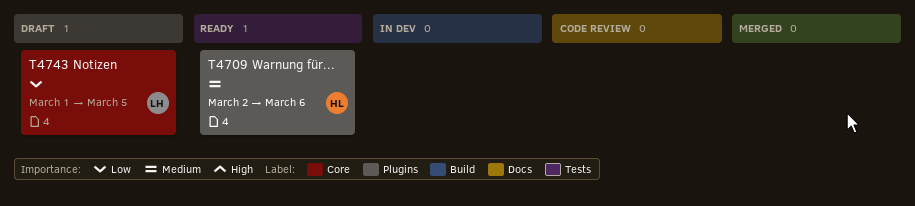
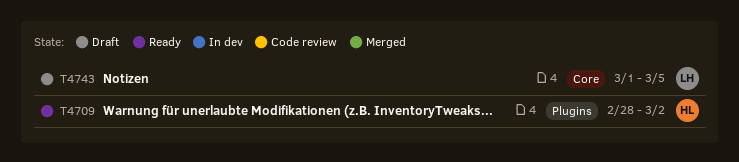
T4709, start: Mar 2 -> Feb 28
T4709, due: Mar 6 -> Mar 2

